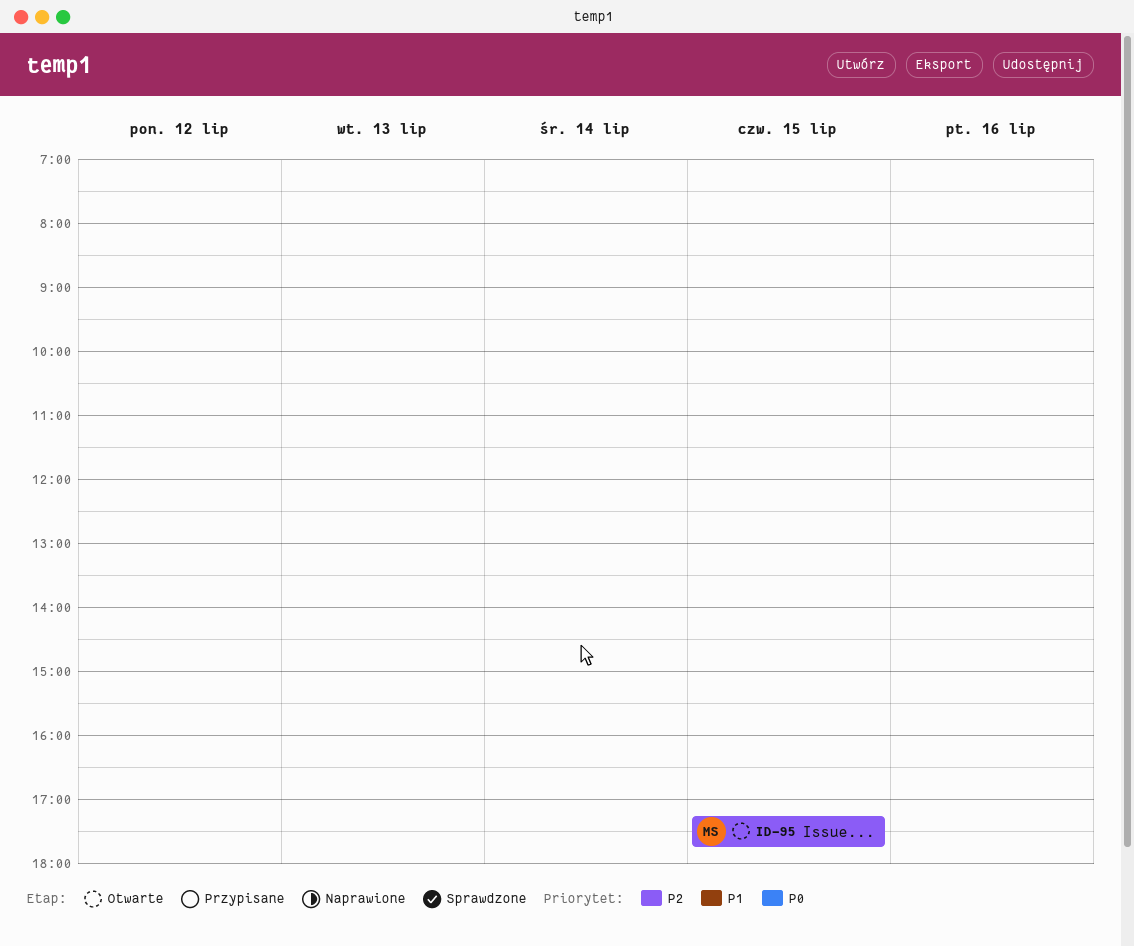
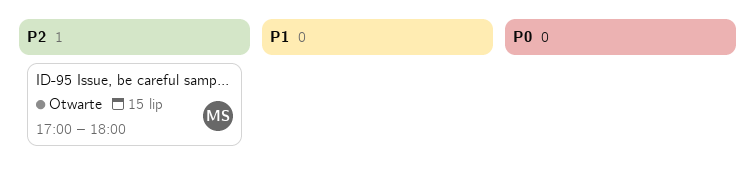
ID-95, begins: 17:15 -> 17:00
ID-95, ends: 17:45 -> 18:00

